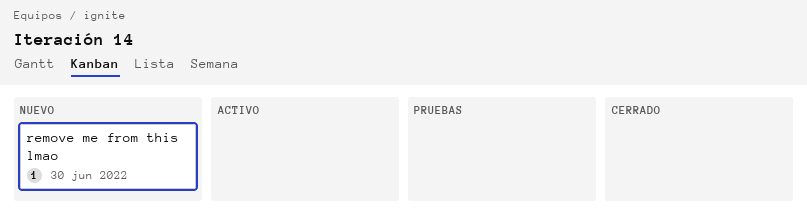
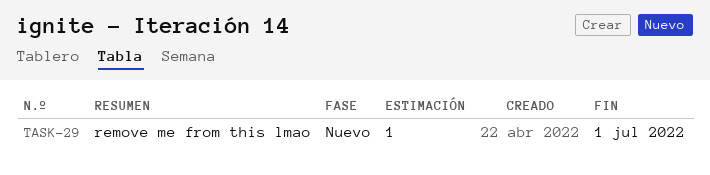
remove me from this lmao, due: Jun 30 -> Jul 1

